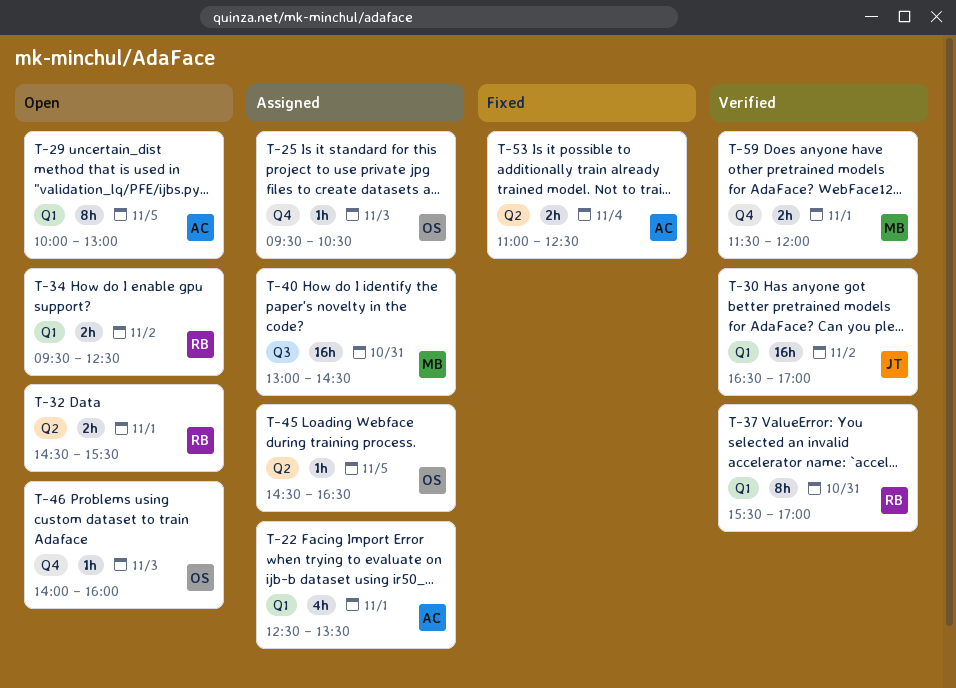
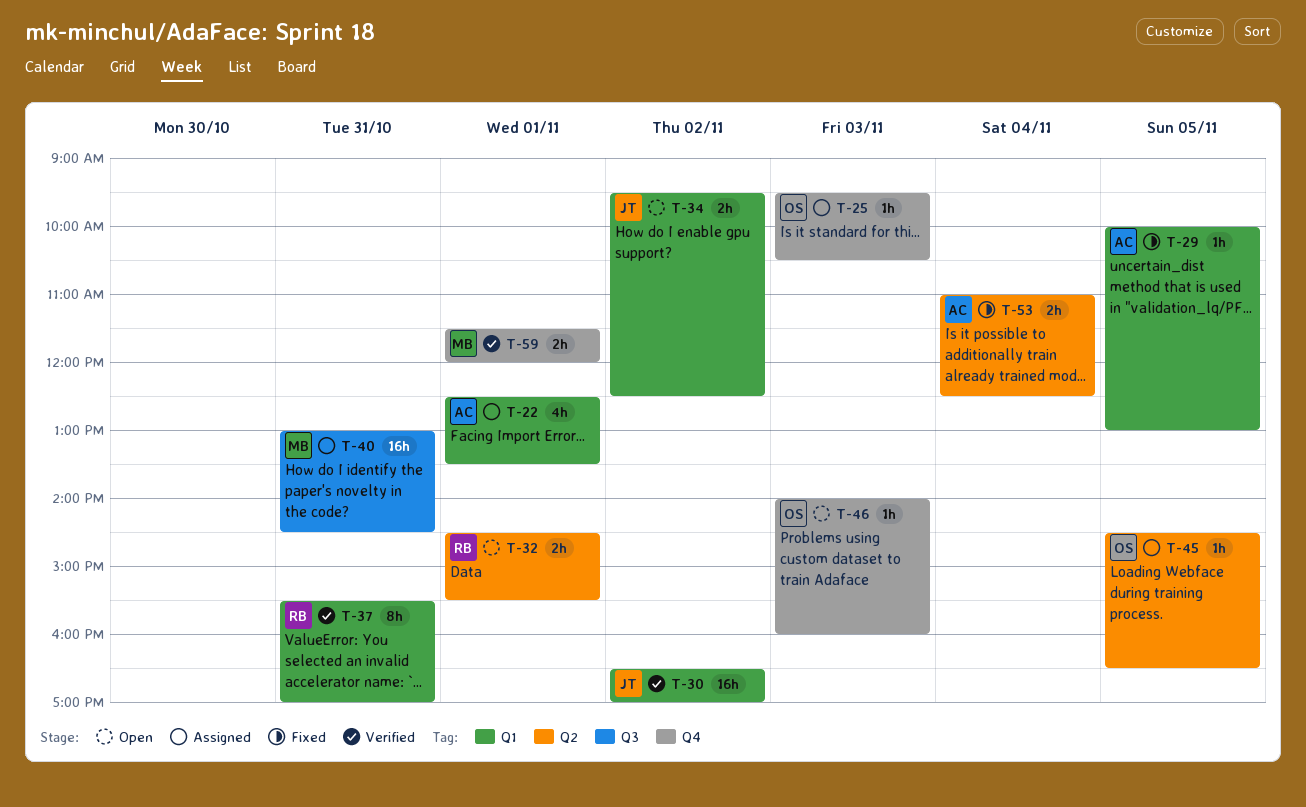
T-29, status: Open -> Fixed
T-29, estimate: 8h -> 1h
T-34, owner: RB -> JT

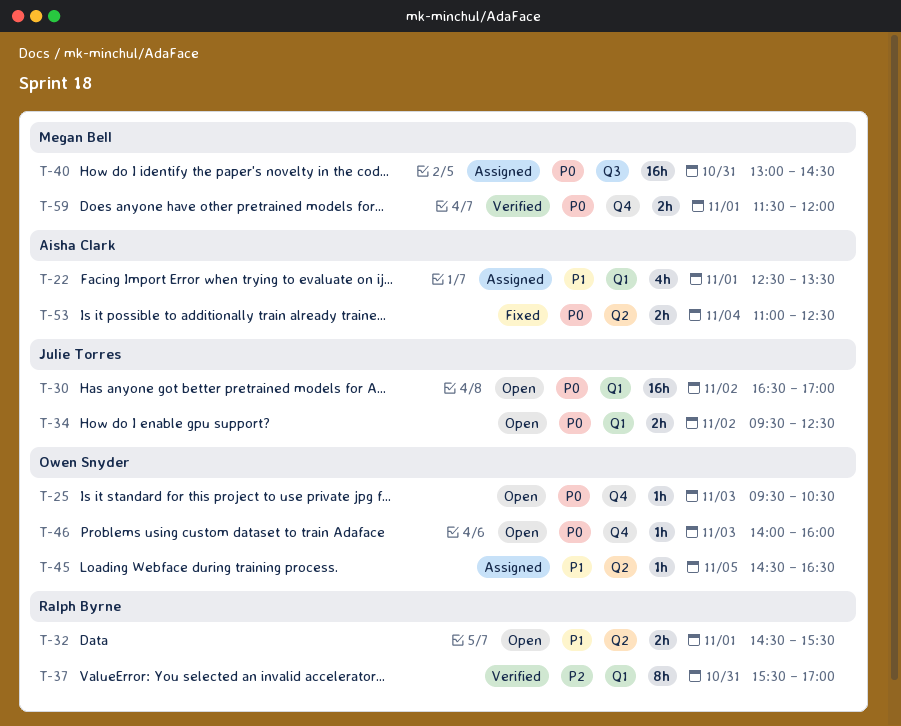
T-25, status: Assigned -> Open
T-29: present -> none
T-30, status: Verified -> Open

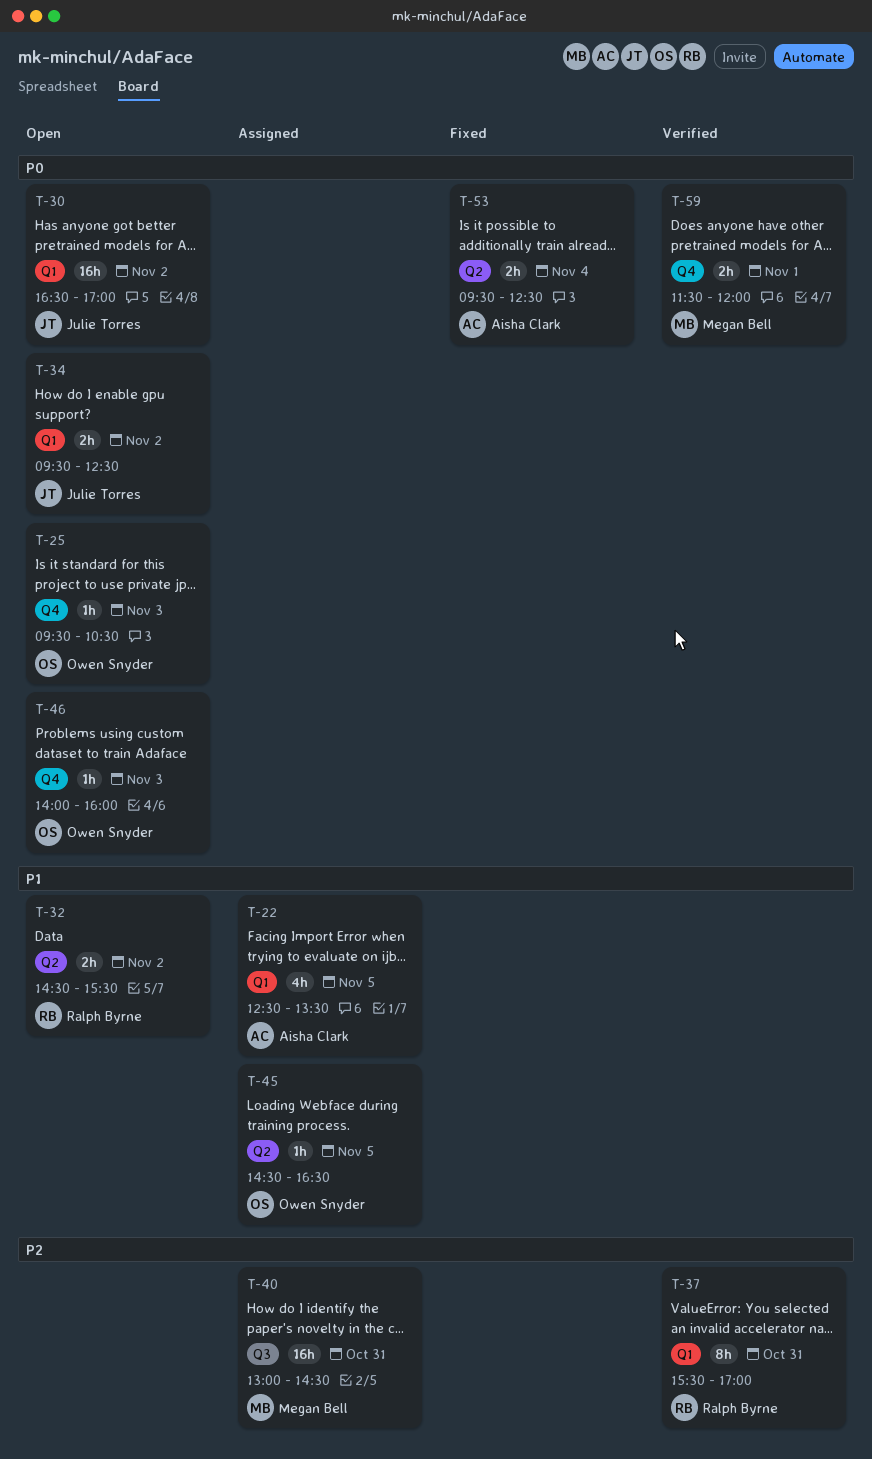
T-22, day: Nov 1 -> Nov 5
T-32, day: Nov 1 -> Nov 2
T-40, priority: P0 -> P2
T-53, begins: 11:00 -> 09:30

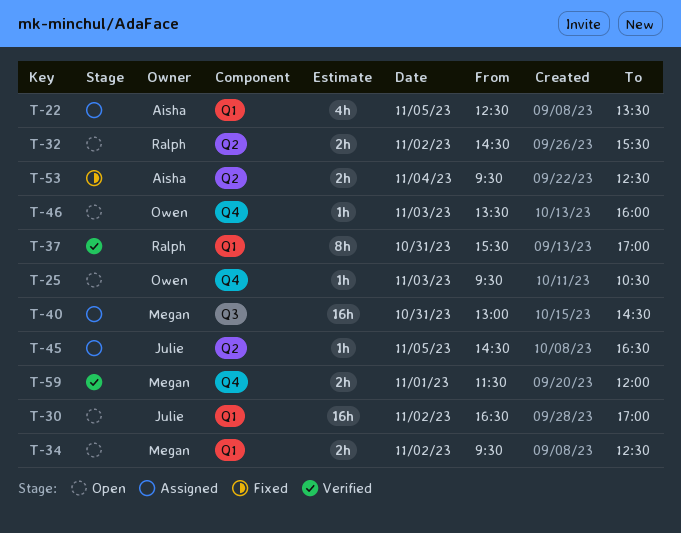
T-34, owner: Julie Torres -> Megan Bell
T-45, owner: Owen Snyder -> Julie Torres
T-46, begins: 14:00 -> 13:30

